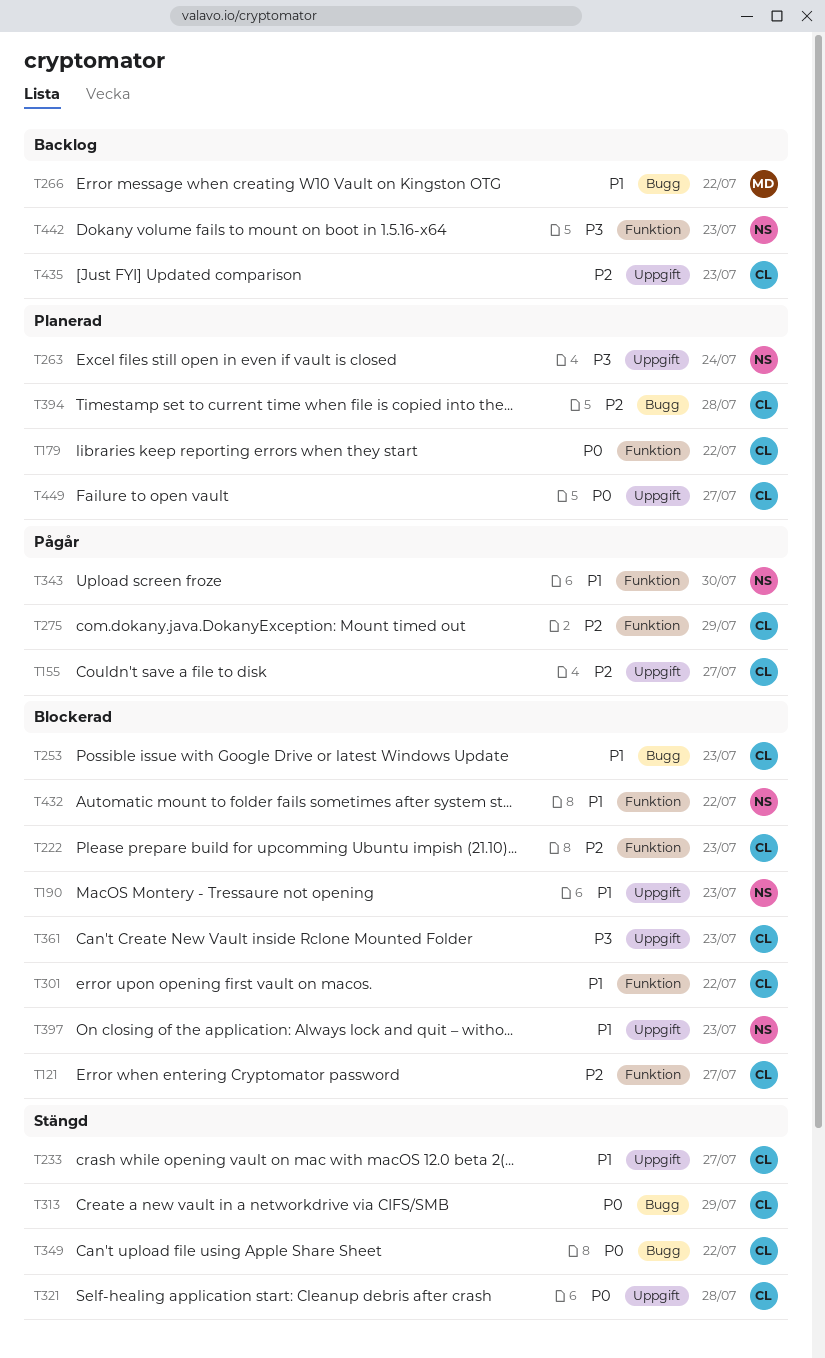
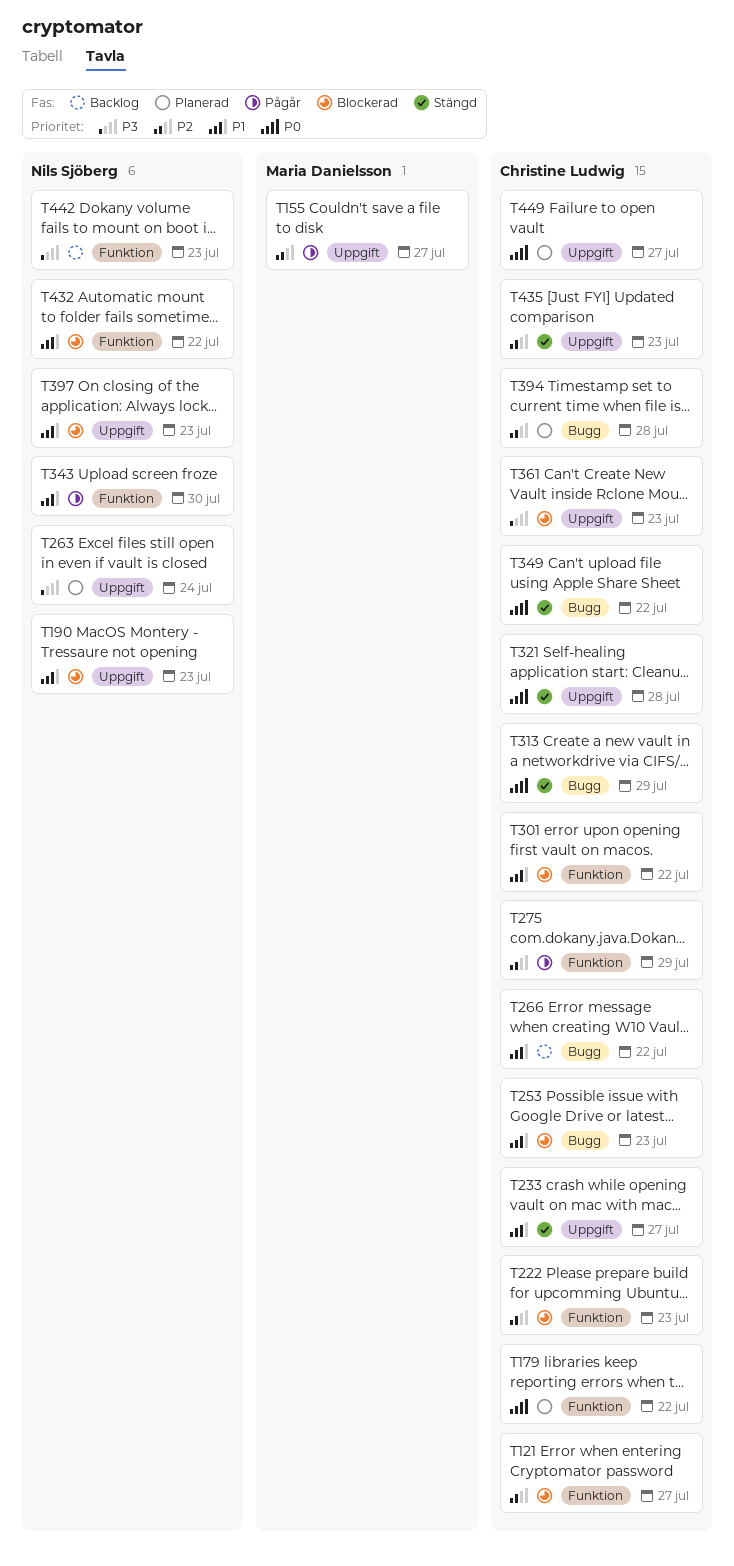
T155, owner: Christine Ludwig -> Maria Danielsson
T266, owner: Maria Danielsson -> Christine Ludwig
T435, status: Backlog -> Stängd

